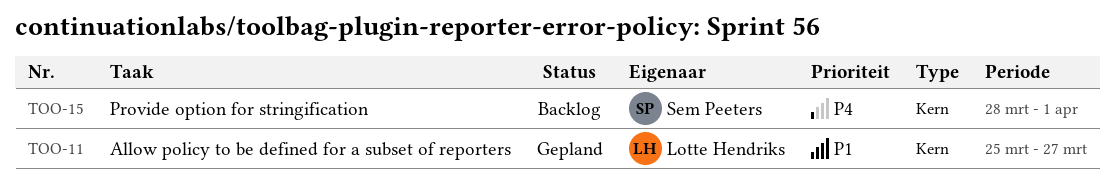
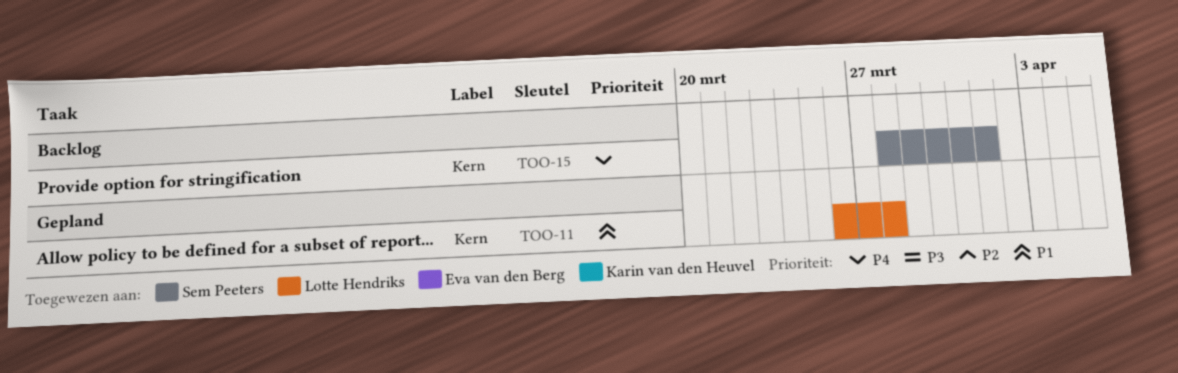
TOO-11, start: Mar 25 -> Mar 26
TOO-11, due: Mar 27 -> Mar 28

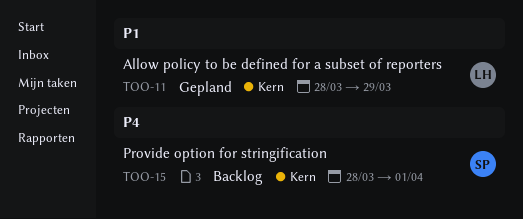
TOO-11, start: Mar 26 -> Mar 28
TOO-11, due: Mar 28 -> Mar 29

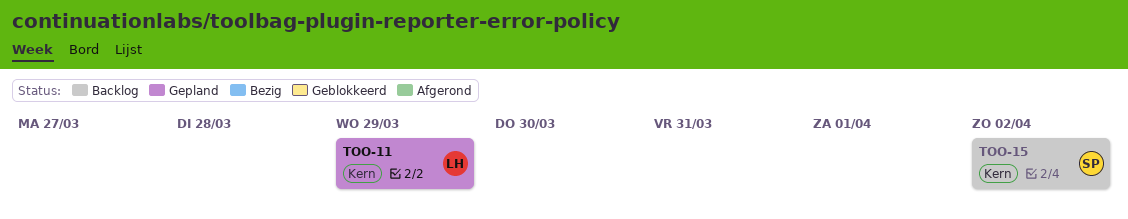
TOO-15, due: Apr 1 -> Apr 2

